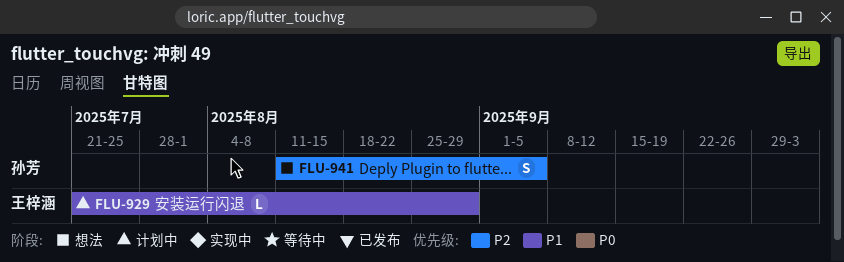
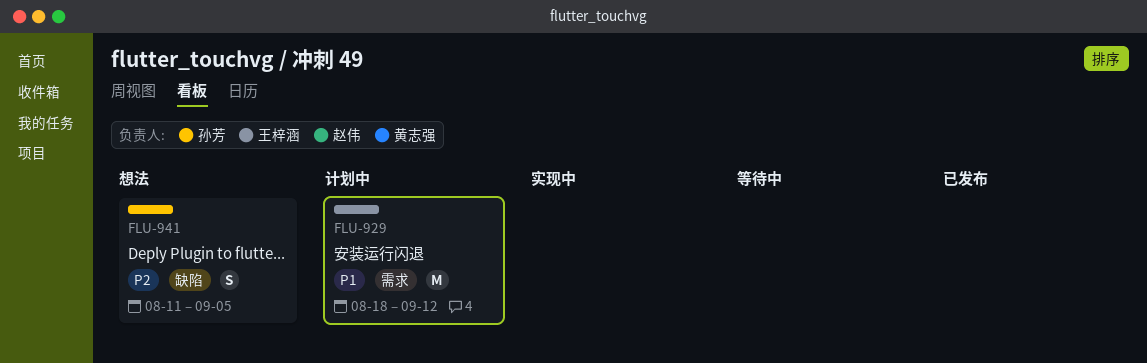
FLU-929, estimate: L -> M
FLU-929, start: Jul 21 -> Aug 18
FLU-929, due: Aug 29 -> Sep 12

